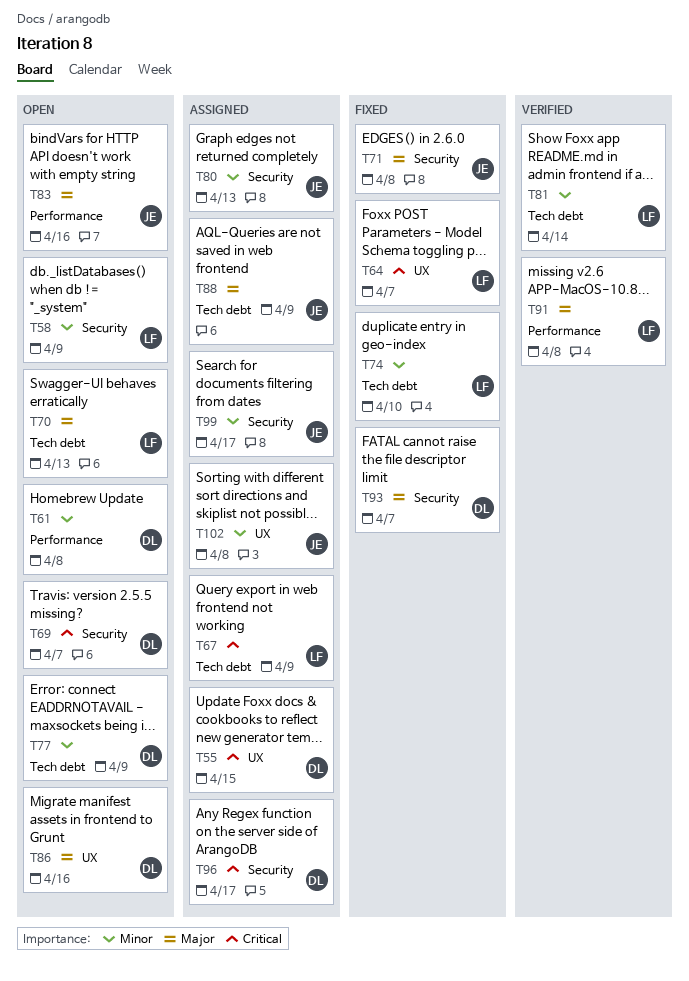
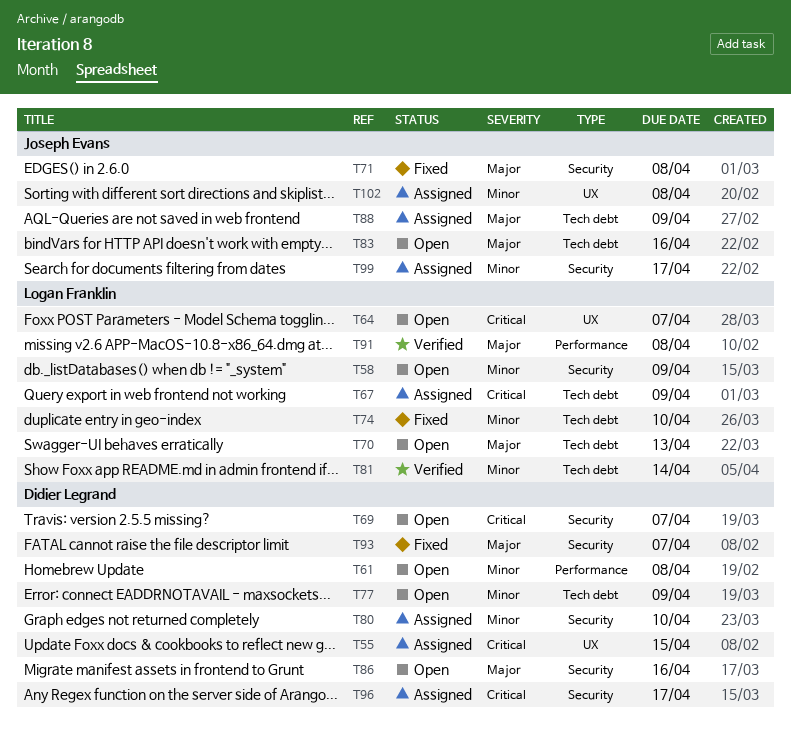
T64, status: Fixed -> Open
T80, owner: Joseph Evans -> Didier Legrand
T80, due: Apr 13 -> Apr 10
T83, label: Performance -> Tech debt
T86, label: UX -> Security

